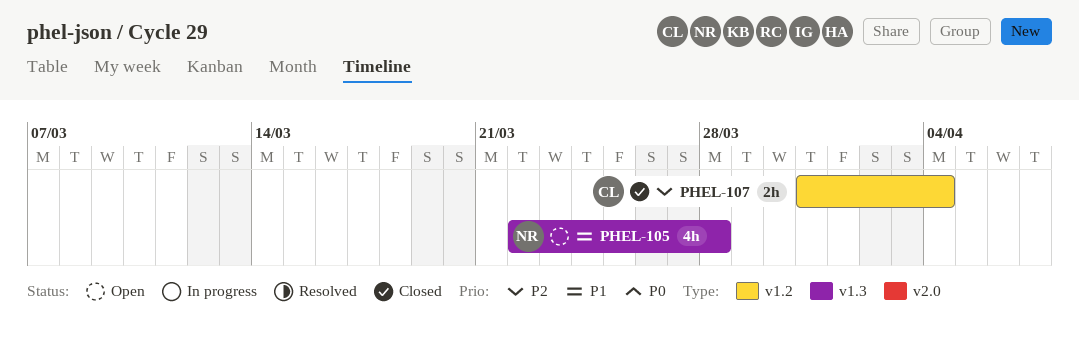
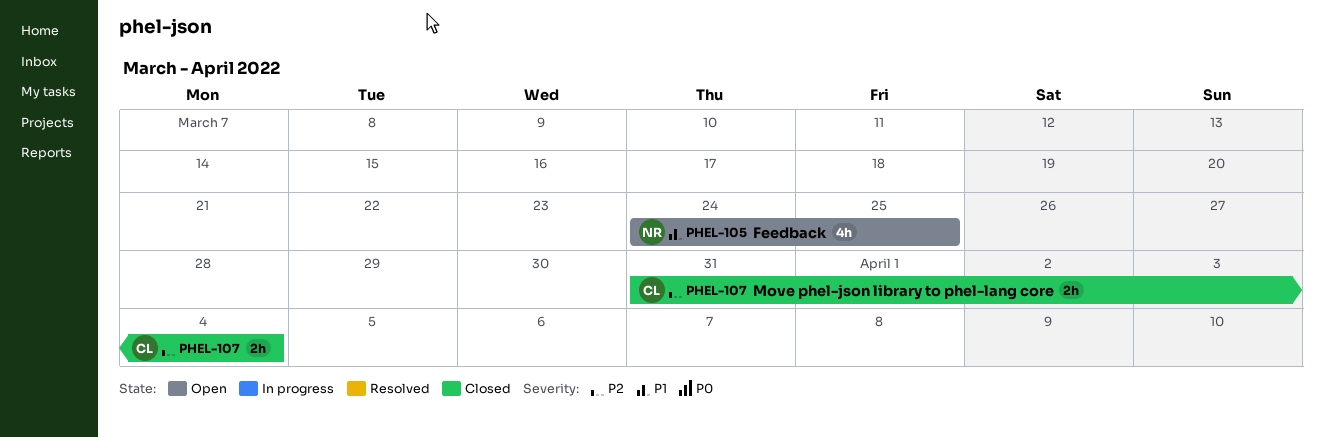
PHEL-105, start: Mar 22 -> Mar 24
PHEL-105, due: Mar 28 -> Mar 25

